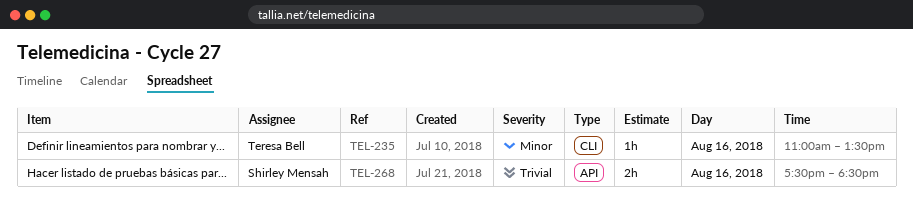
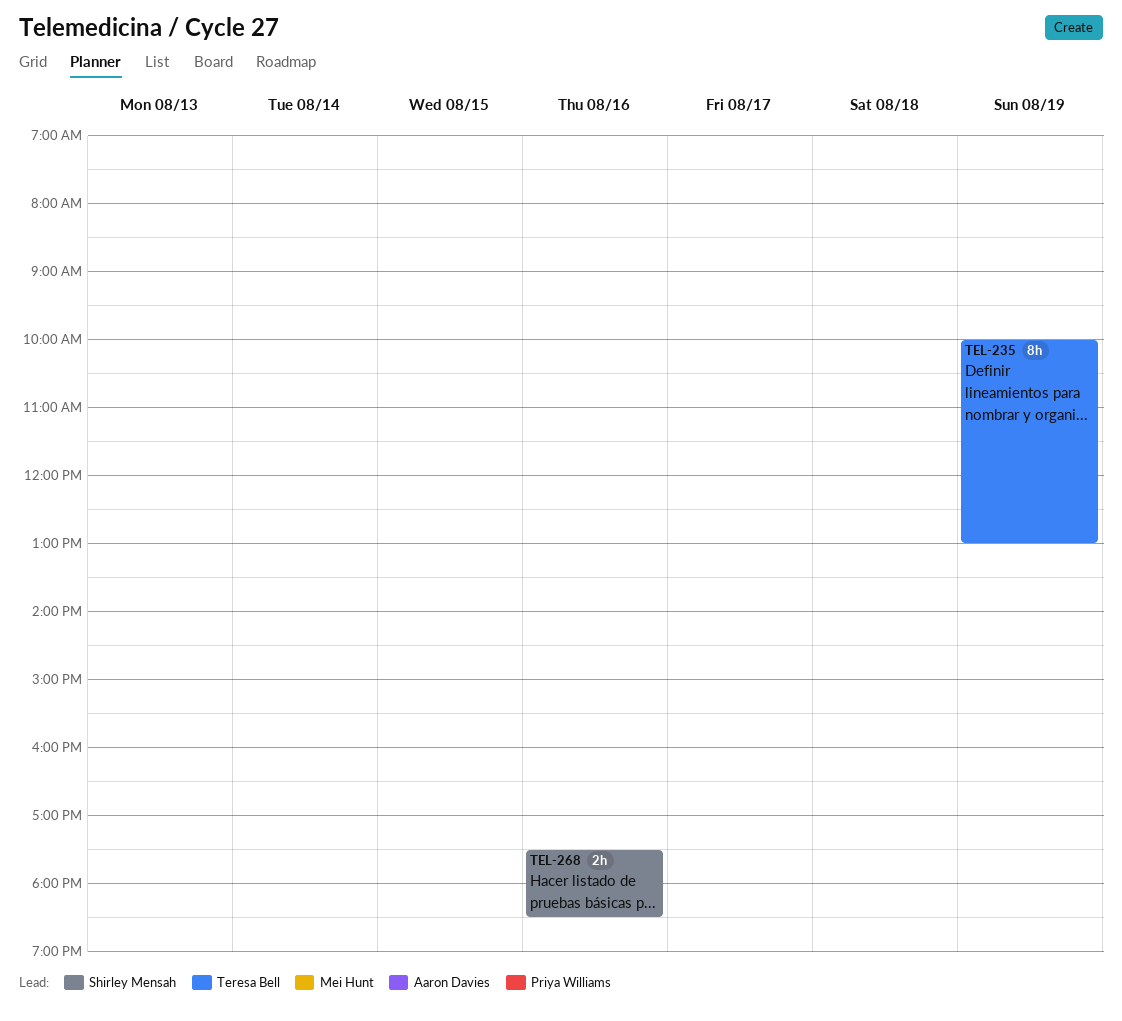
TEL-235, estimate: 1h -> 8h
TEL-235, day: Aug 16 -> Aug 19
TEL-235, begins: 11:00 -> 10:00
TEL-235, ends: 13:30 -> 13:00

